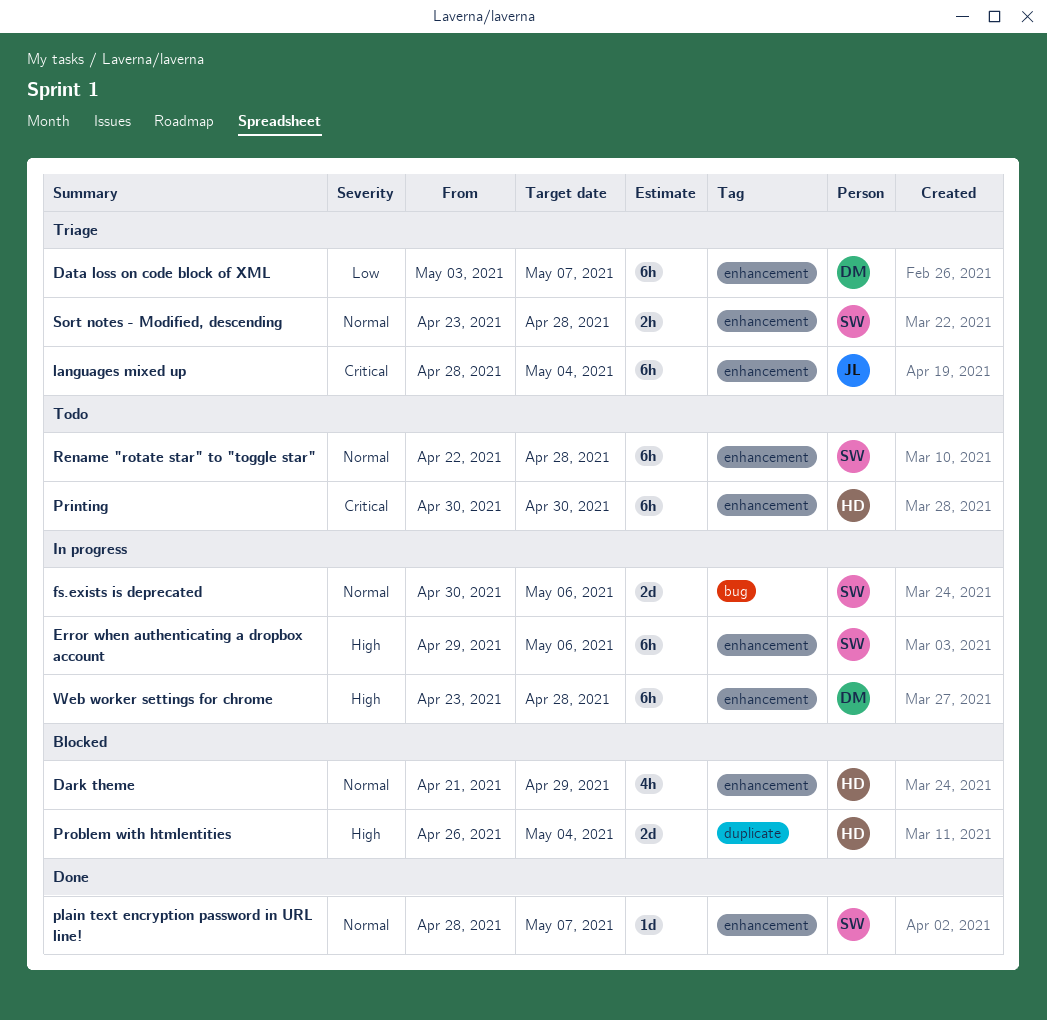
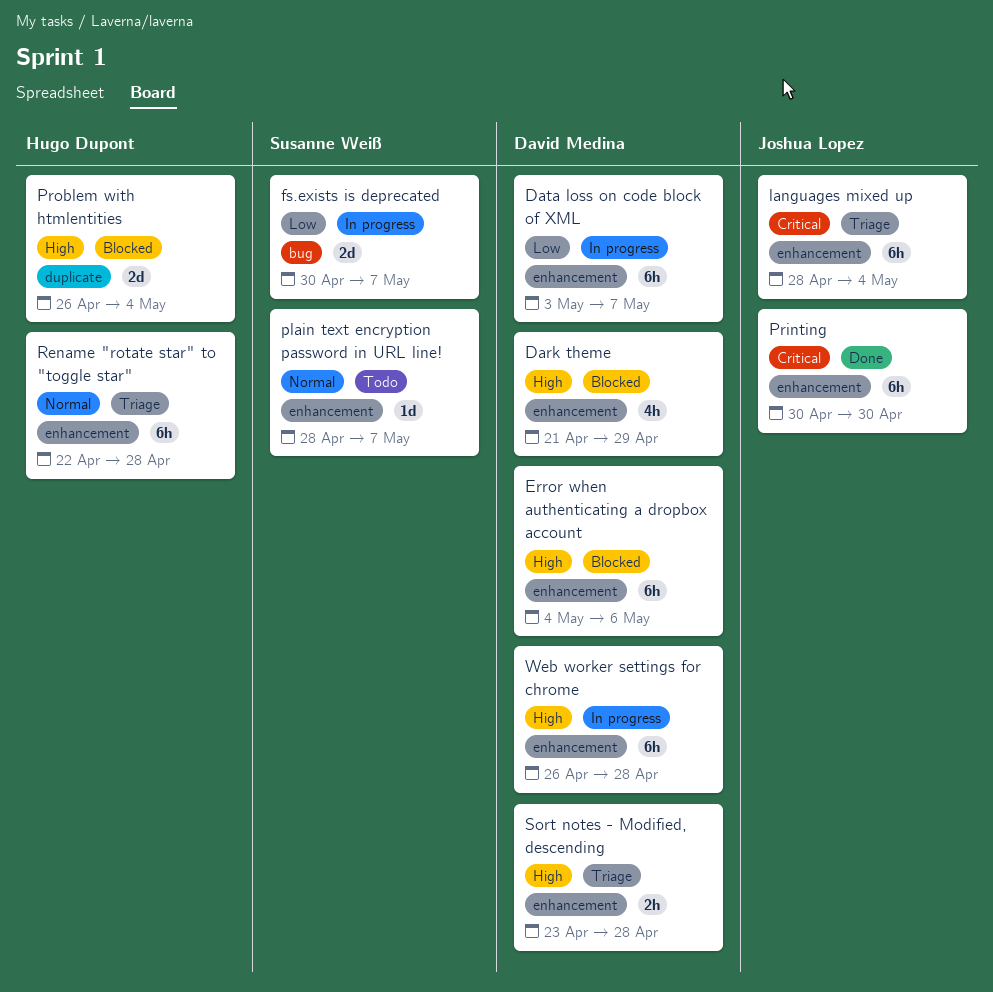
Dark theme, owner: Hugo Dupont -> David Medina
Dark theme, priority: Normal -> High
Data loss on code block of XML, status: Triage -> In progress
Error when authenticating a dropbox account, status: In progress -> Blocked
Error when authenticating a dropbox account, owner: Susanne Weiß -> David Medina
Error when authenticating a dropbox account, start: Apr 29 -> May 4
fs.exists is deprecated, priority: Normal -> Low
fs.exists is deprecated, due: May 6 -> May 7
plain text encryption password in URL line!, status: Done -> Todo
Printing, status: Todo -> Done
Printing, owner: Hugo Dupont -> Joshua Lopez
Rename "rotate star" to "toggle star", status: Todo -> Triage
Rename "rotate star" to "toggle star", owner: Susanne Weiß -> Hugo Dupont
Sort notes - Modified, descending, owner: Susanne Weiß -> David Medina
Sort notes - Modified, descending, priority: Normal -> High
Web worker settings for chrome, start: Apr 23 -> Apr 26

